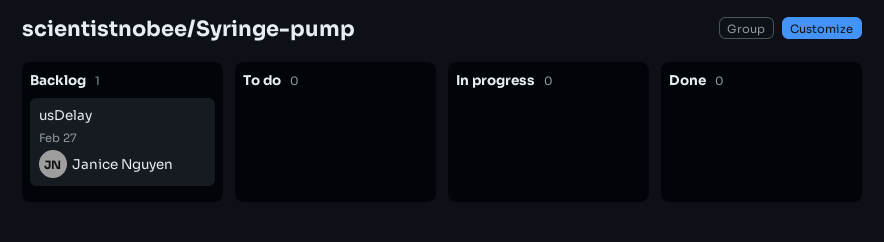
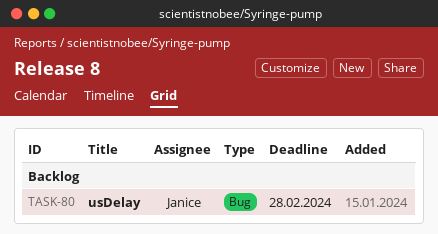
usDelay, due: Feb 27 -> Feb 28

